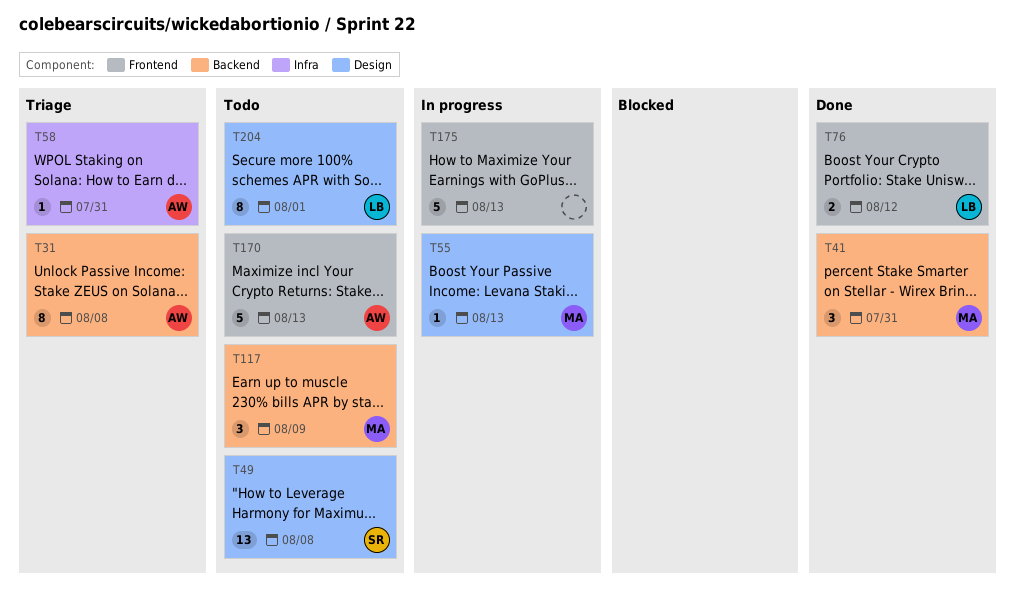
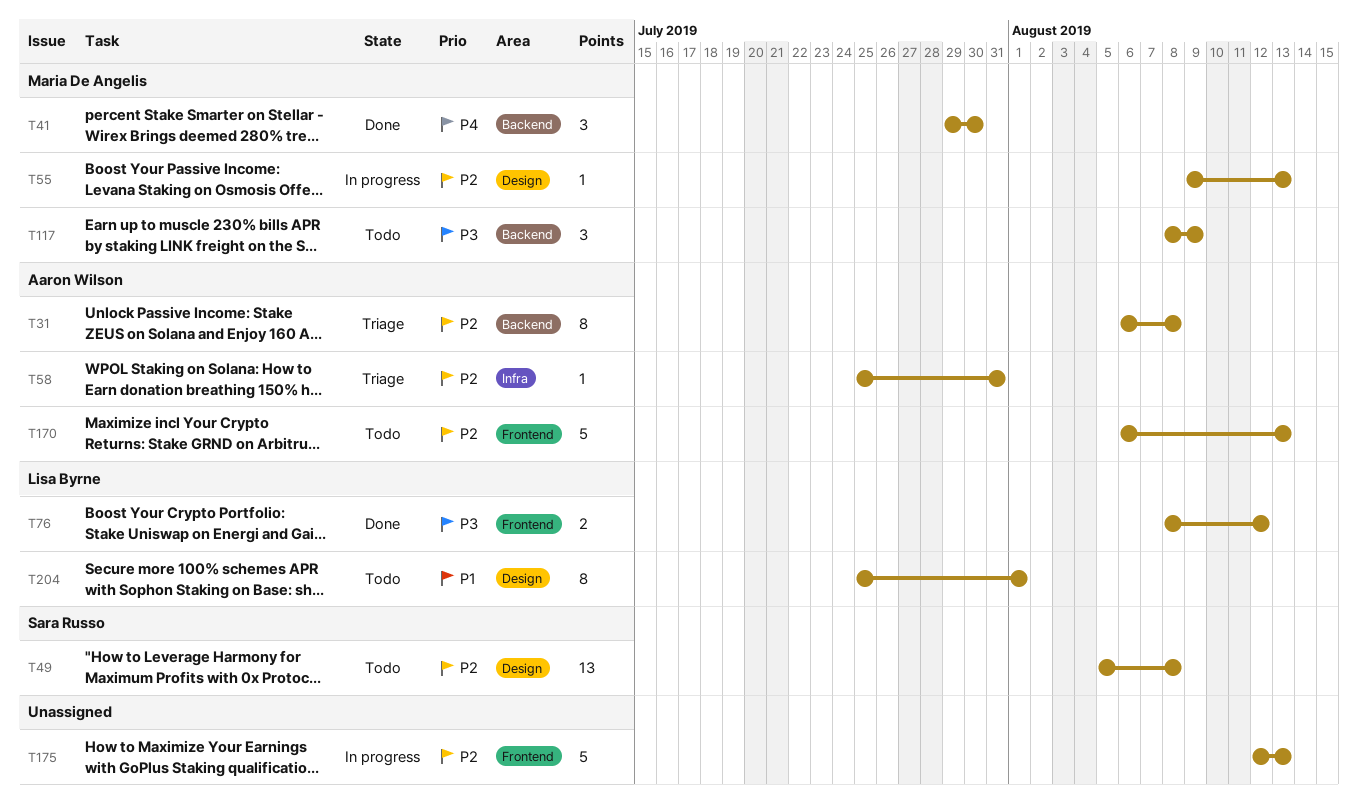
T41, due: Jul 31 -> Jul 30

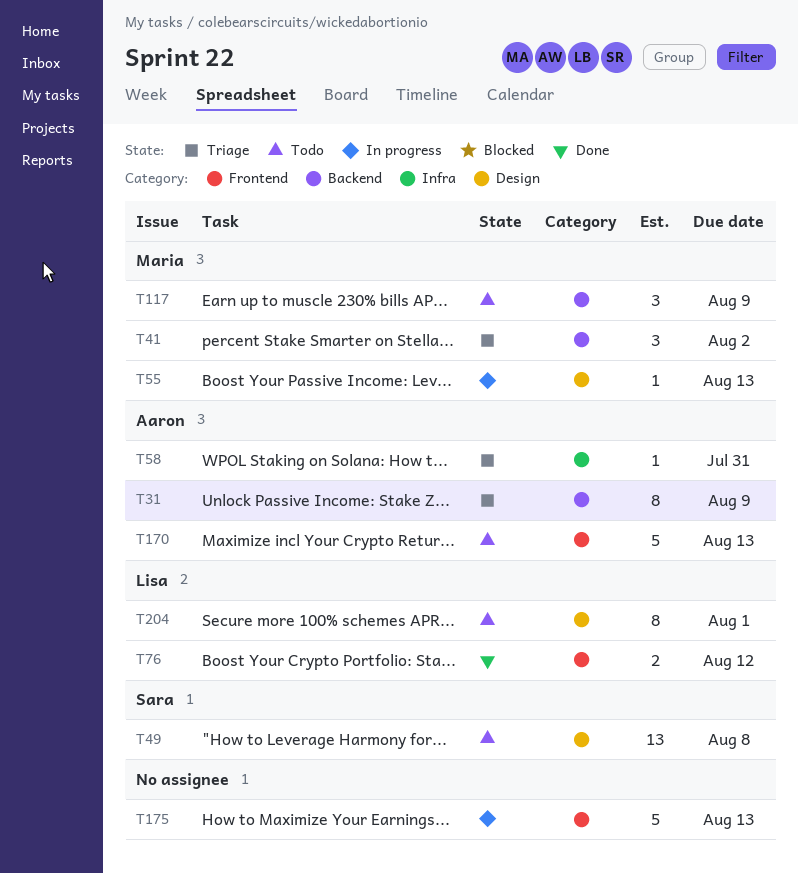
T31, due: Aug 8 -> Aug 9
T41, status: Done -> Triage
T41, due: Jul 30 -> Aug 2

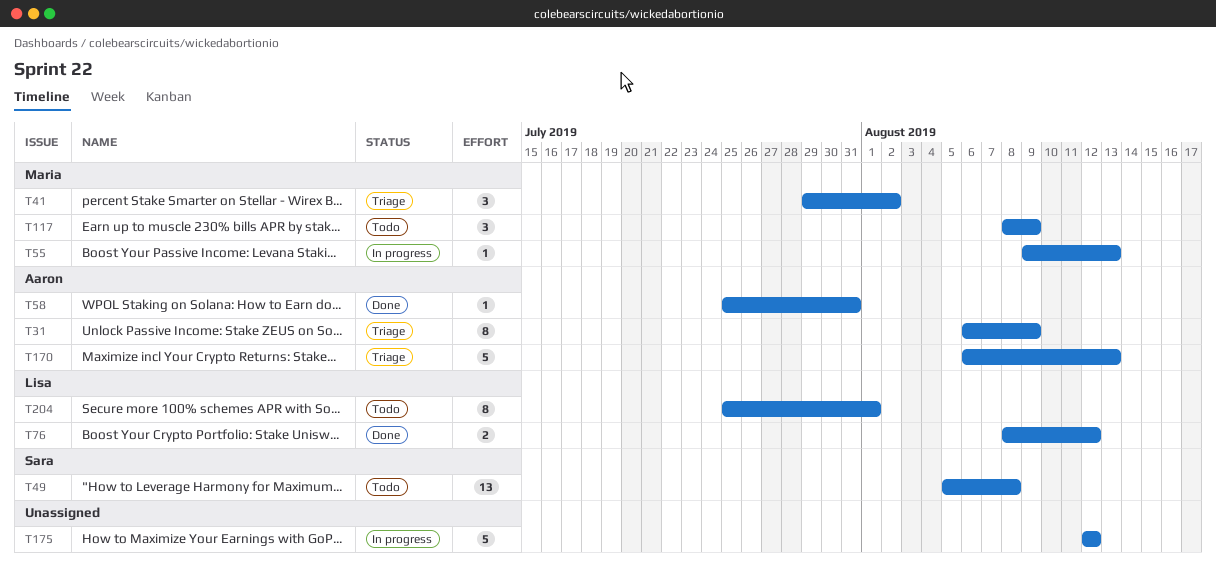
T58, status: Triage -> Done
T170, status: Todo -> Triage
T175, due: Aug 13 -> Aug 12

